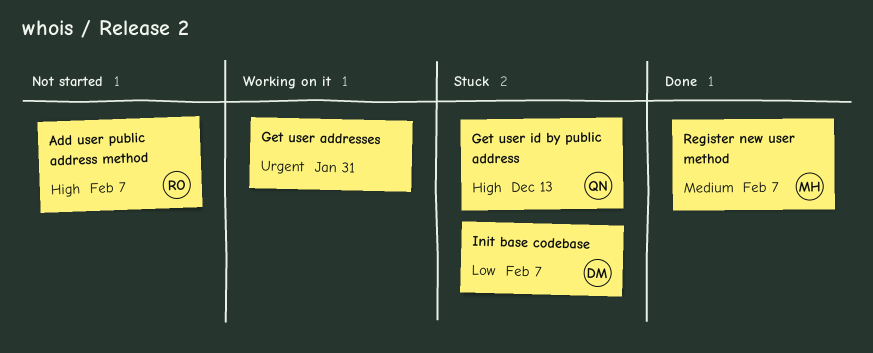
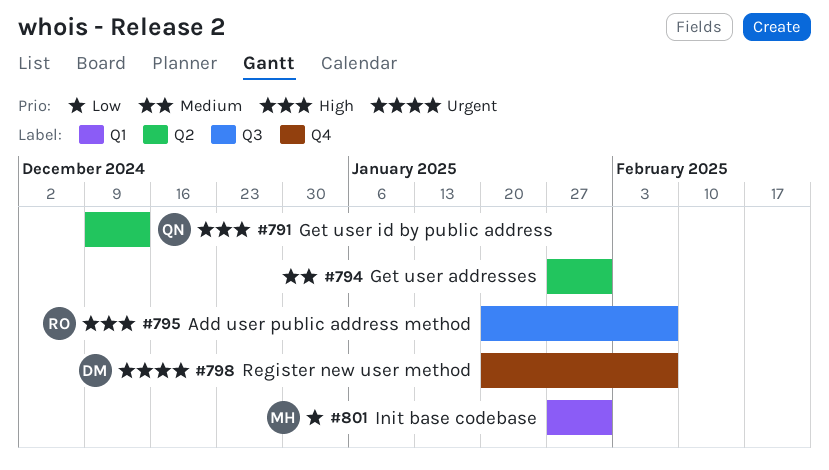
Get user addresses, priority: Urgent -> Medium
Init base codebase, owner: DM -> MH
Init base codebase, due: Feb 7 -> Jan 31
Register new user method, owner: MH -> DM
Register new user method, priority: Medium -> Urgent

